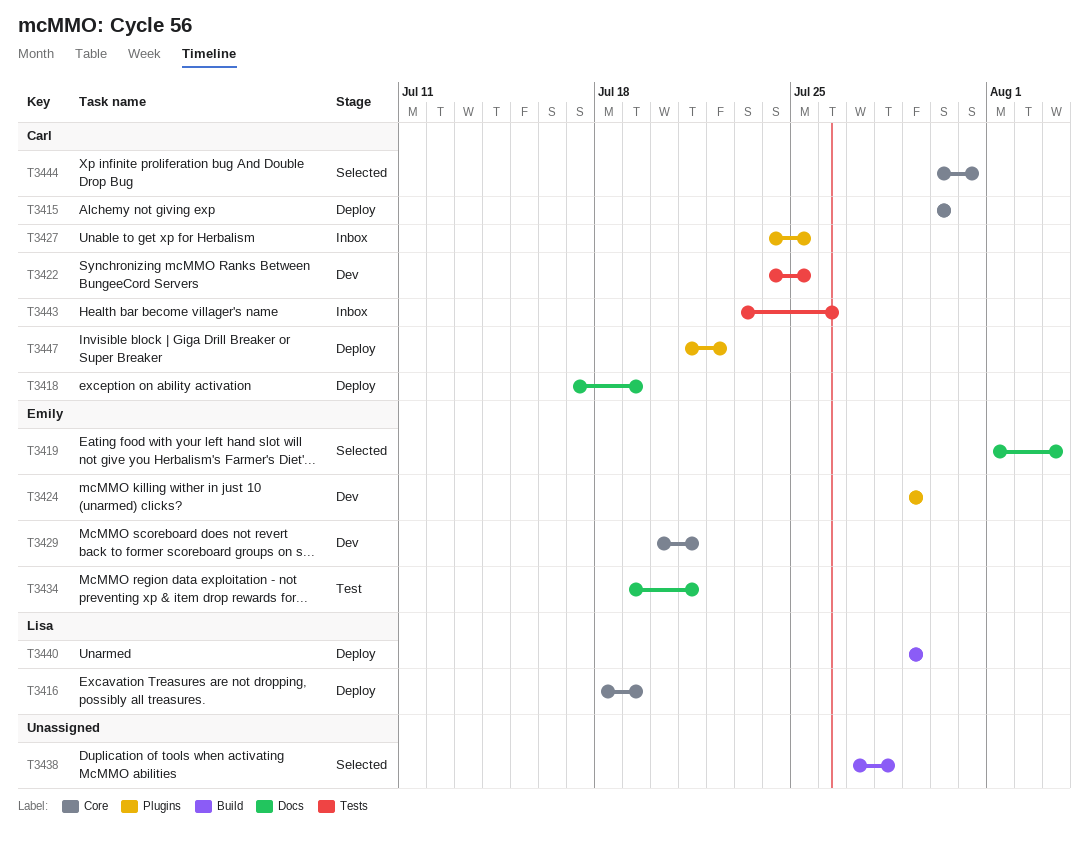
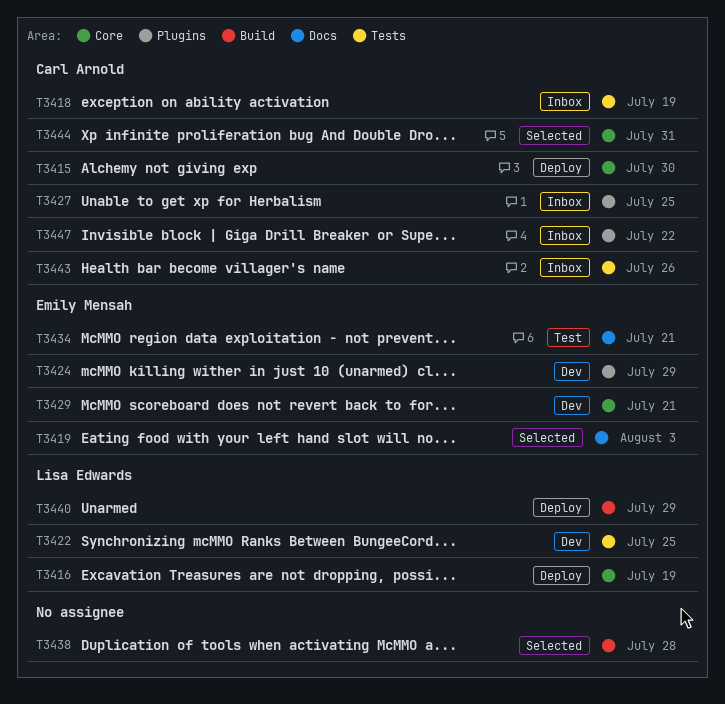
T3418, status: Deploy -> Inbox
T3418, label: Docs -> Tests
T3422, owner: Carl Arnold -> Lisa Edwards
T3447, status: Deploy -> Inbox

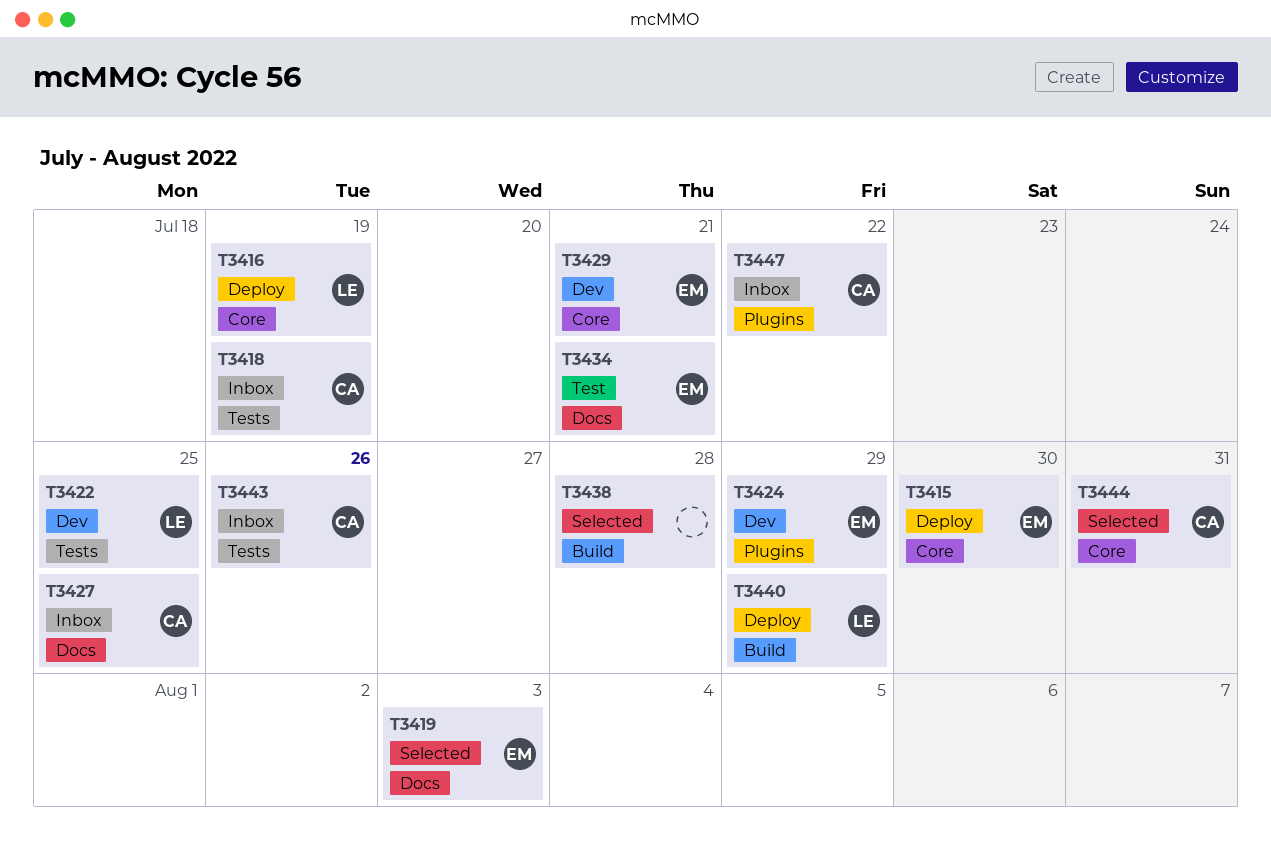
T3415, owner: Carl Arnold -> Emily Mensah
T3427, label: Plugins -> Docs

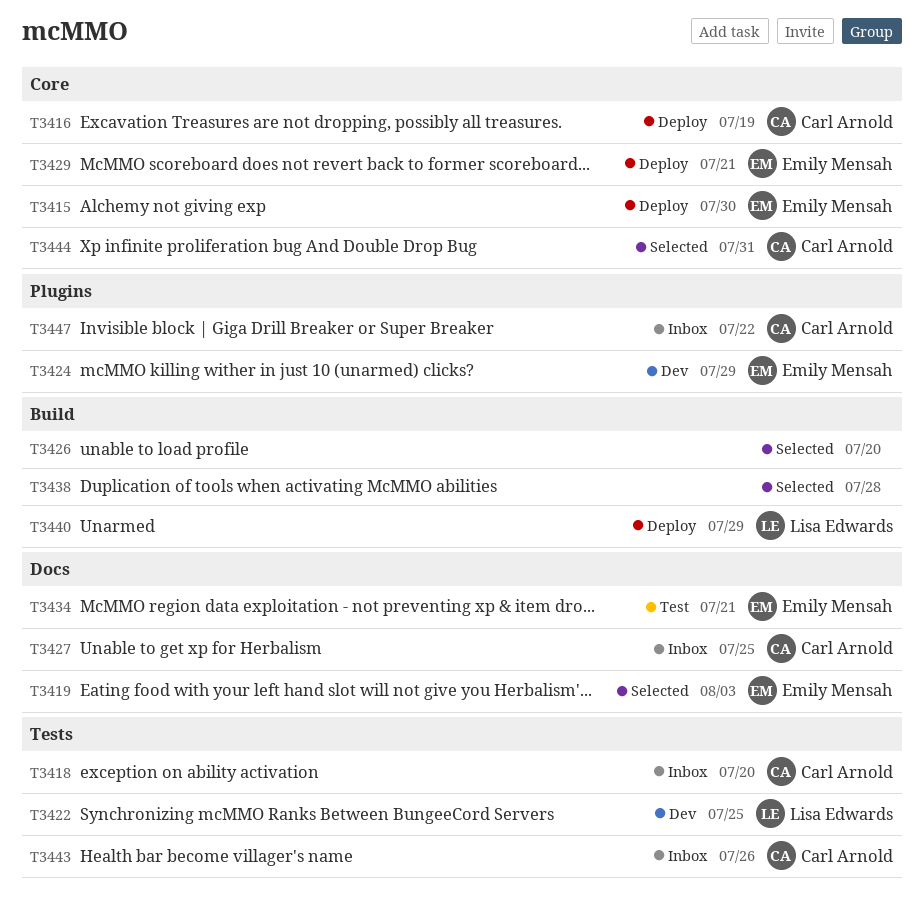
T3416, owner: Lisa Edwards -> Carl Arnold
T3418, due: Jul 19 -> Jul 20
T3426: none -> present
T3429, status: Dev -> Deploy

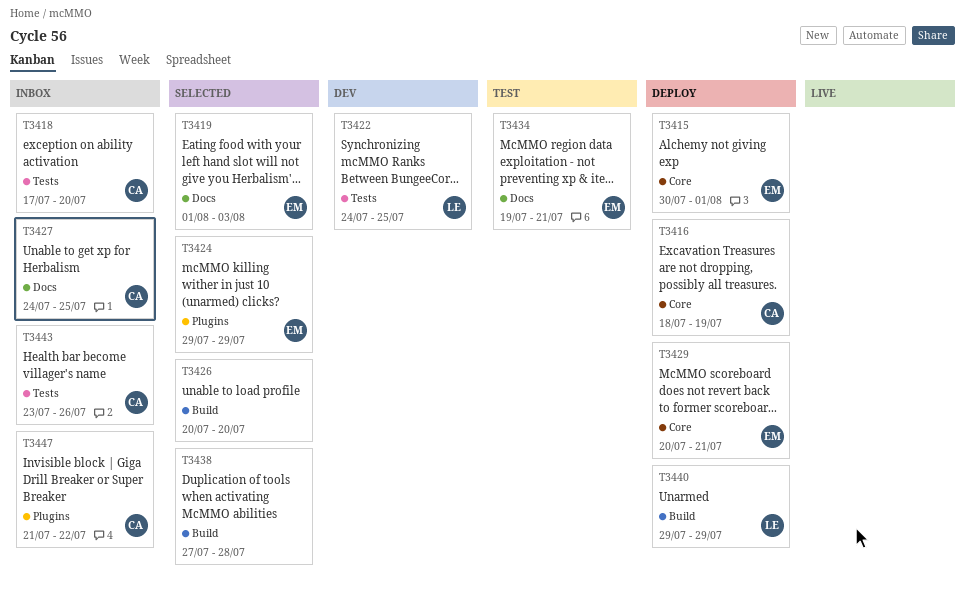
T3415, due: Jul 30 -> Aug 1
T3424, status: Dev -> Selected
T3444: present -> none

